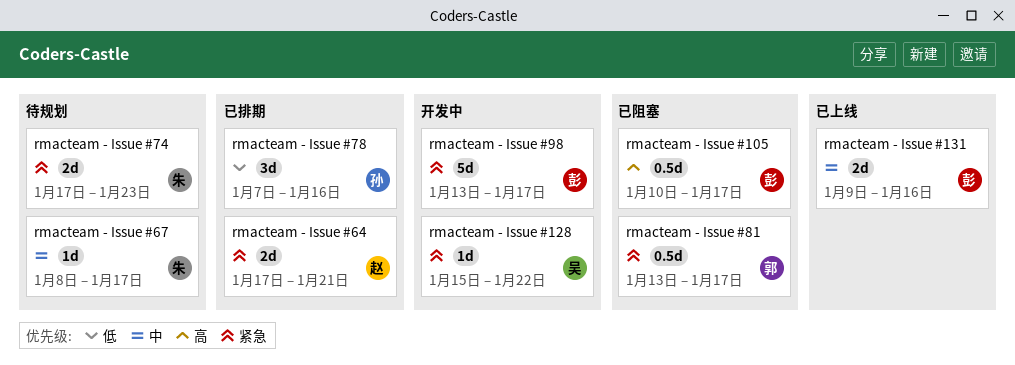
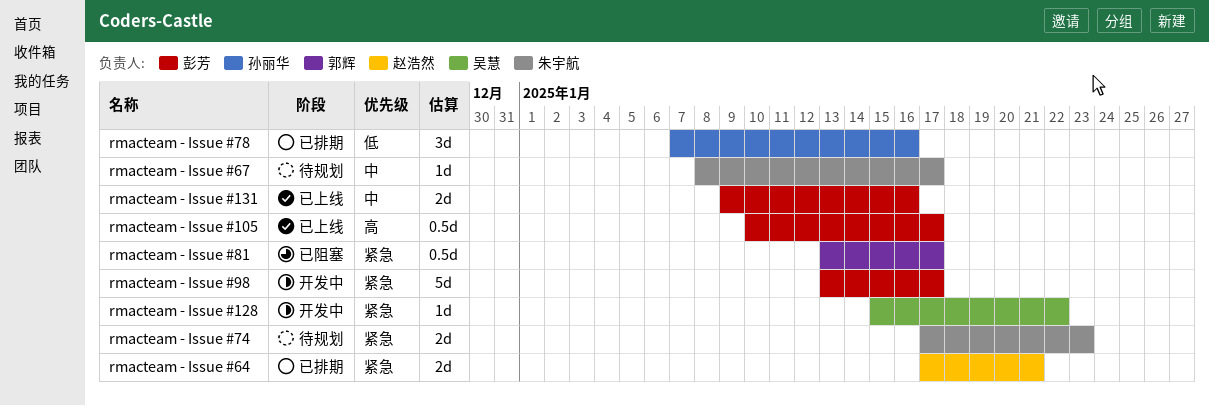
rmacteam - Issue #105, status: 已阻塞 -> 已上线

